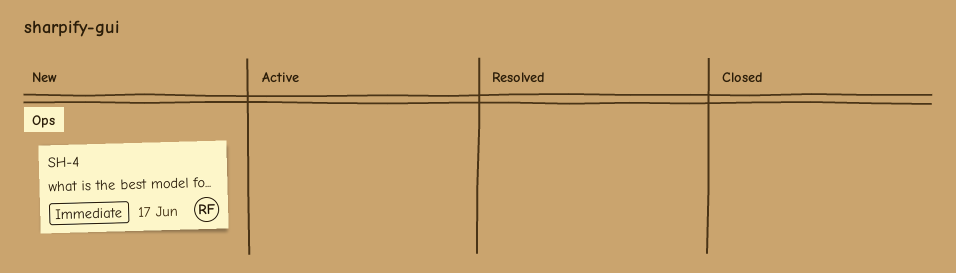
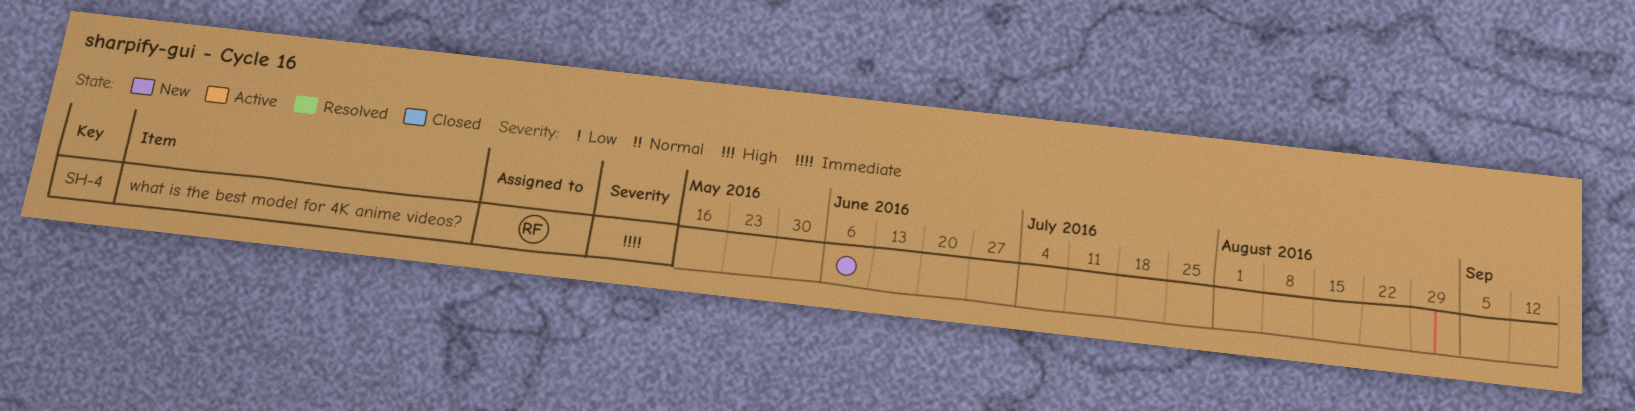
SH-4, due: Jun 17 -> Jun 10

